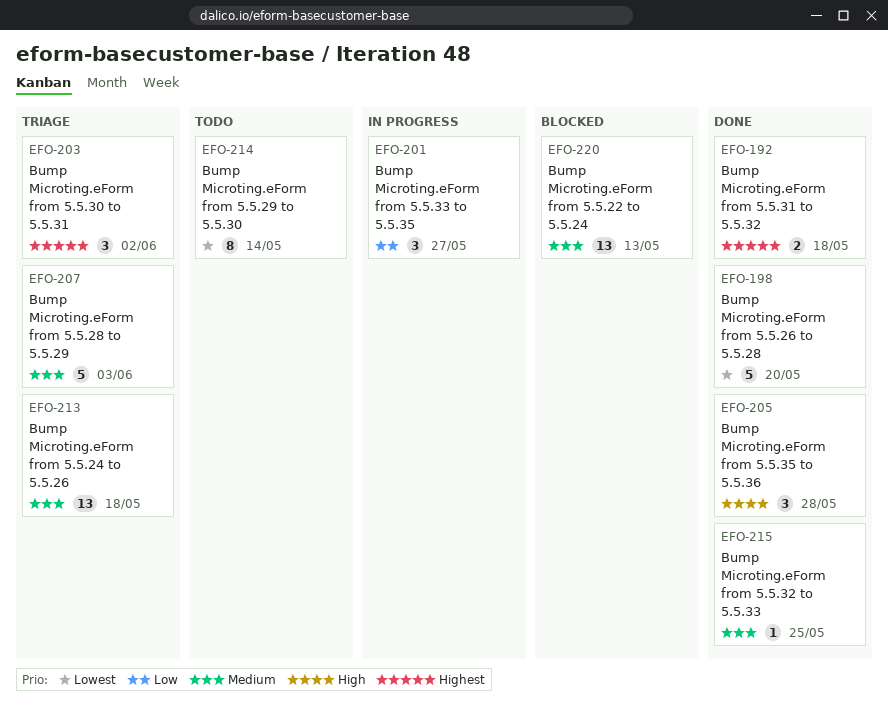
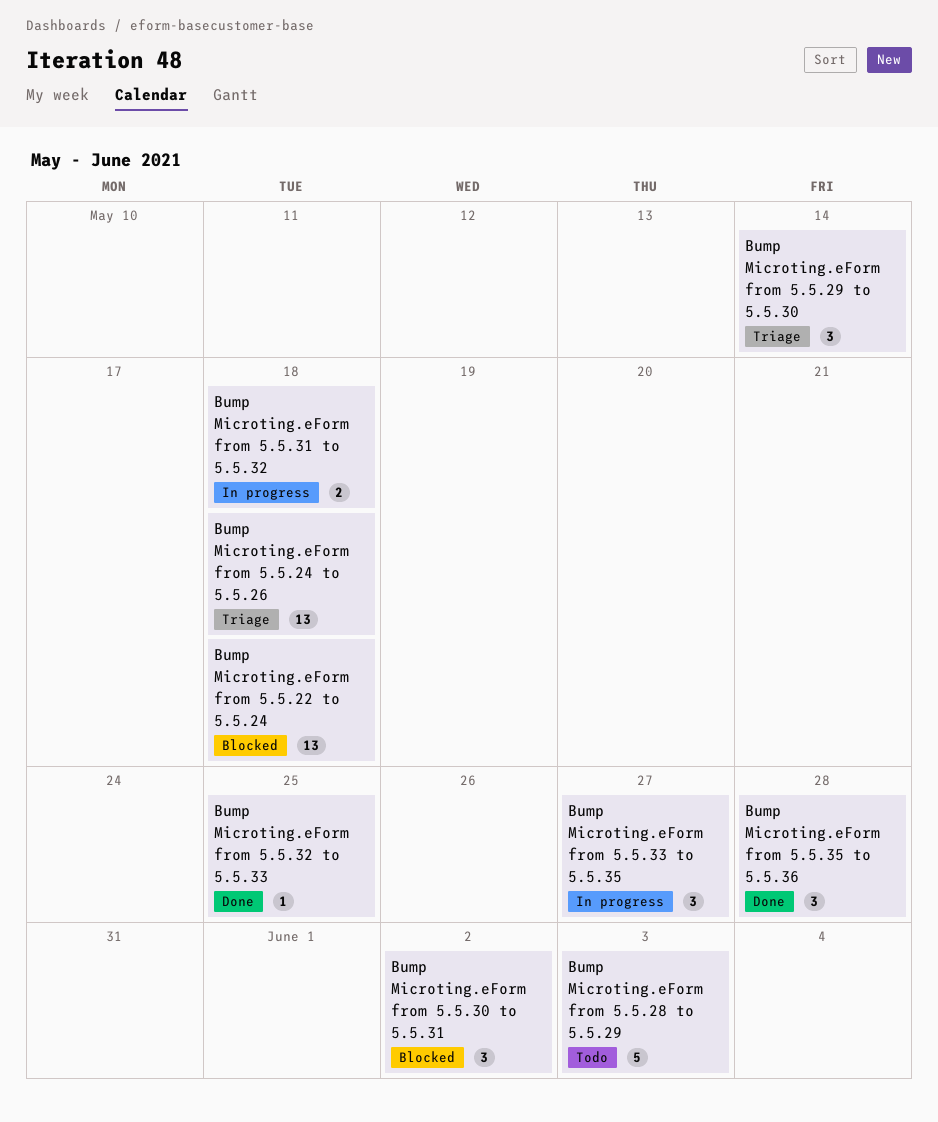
Bump Microting.eForm from 5.5.22 to 5.5.24, due: May 13 -> May 18
Bump Microting.eForm from 5.5.26 to 5.5.28: present -> none
Bump Microting.eForm from 5.5.28 to 5.5.29, status: Triage -> Todo
Bump Microting.eForm from 5.5.29 to 5.5.30, status: Todo -> Triage
Bump Microting.eForm from 5.5.29 to 5.5.30, estimate: 8 -> 3
Bump Microting.eForm from 5.5.30 to 5.5.31, status: Triage -> Blocked
Bump Microting.eForm from 5.5.31 to 5.5.32, status: Done -> In progress

